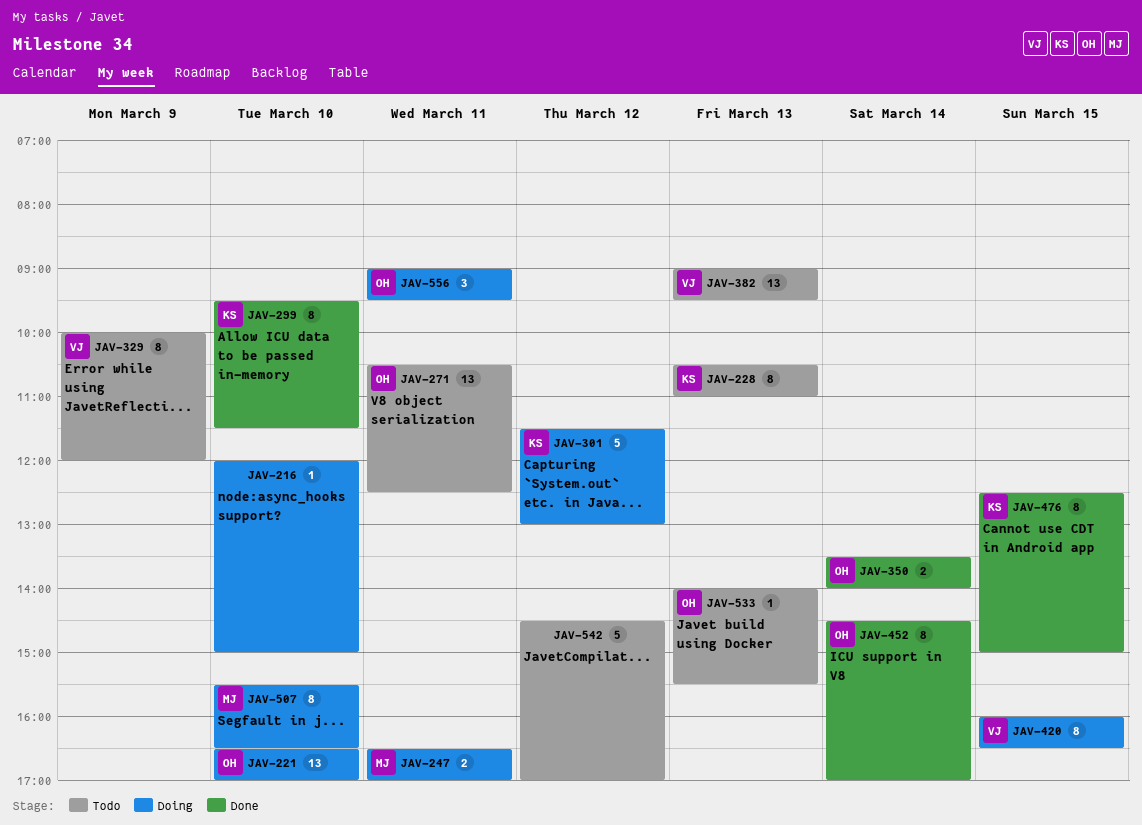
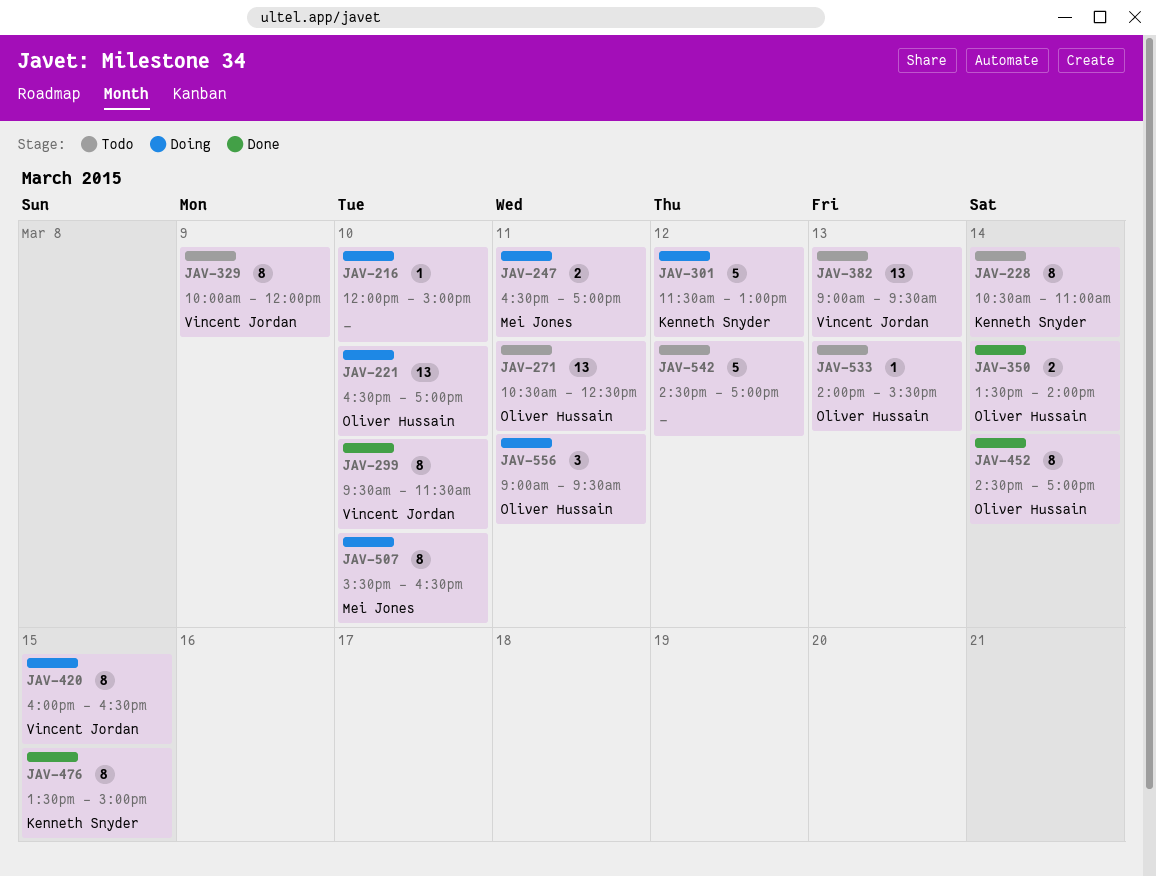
JAV-228, day: Mar 13 -> Mar 14
JAV-299, owner: Kenneth Snyder -> Vincent Jordan
JAV-476, begins: 12:30 -> 13:30

